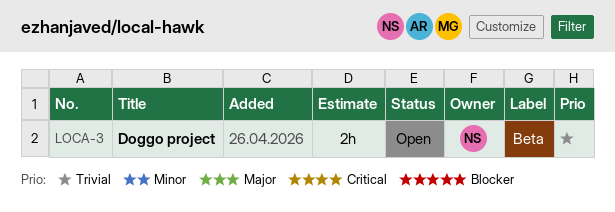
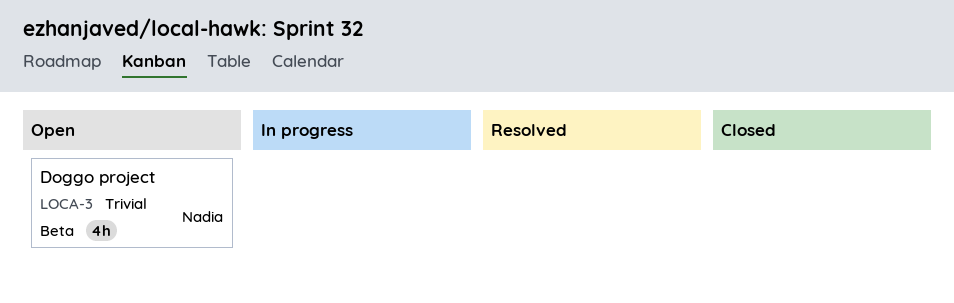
LOCA-3, estimate: 2h -> 4h

